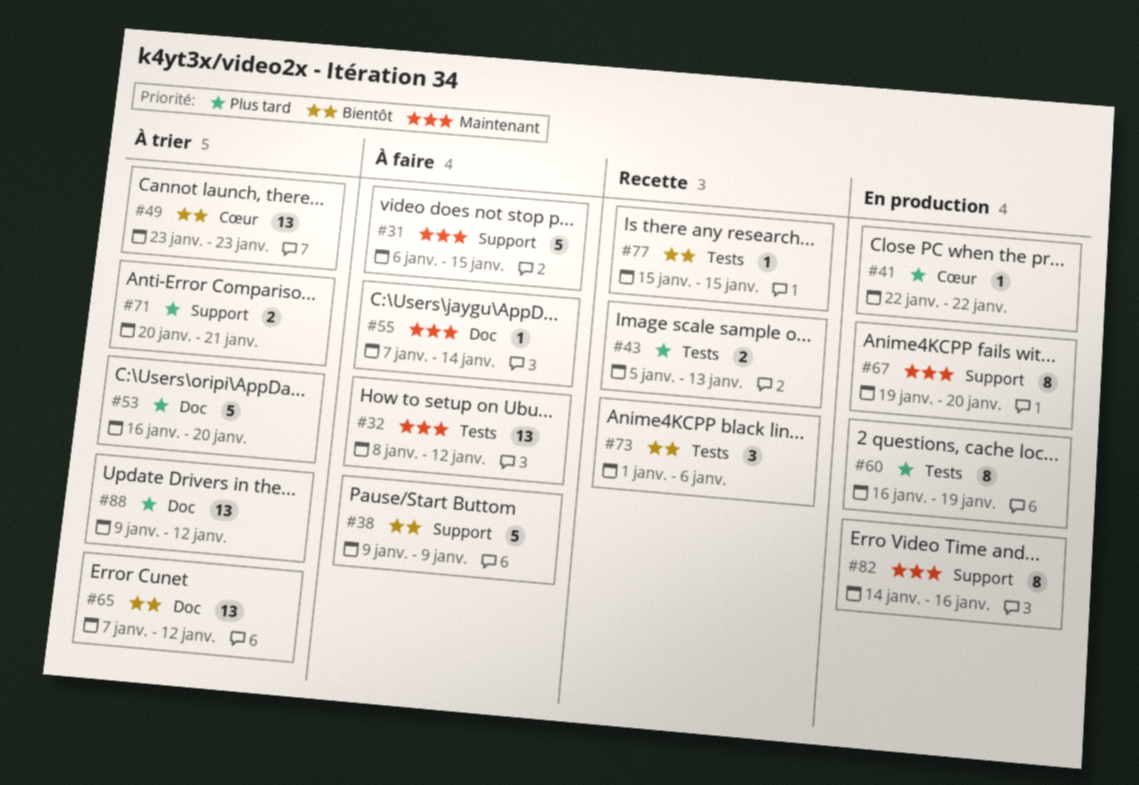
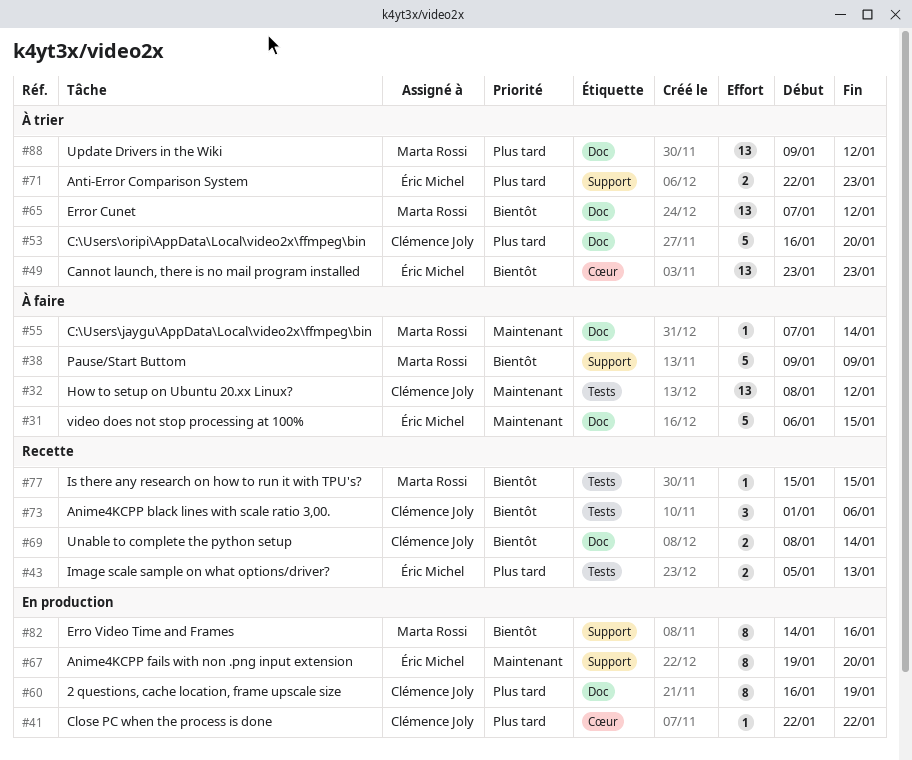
#31, label: Support -> Doc
#60, label: Tests -> Doc
#69: none -> present
#71, start: Jan 20 -> Jan 22
#71, due: Jan 21 -> Jan 23
#82, priority: Maintenant -> Bientôt

